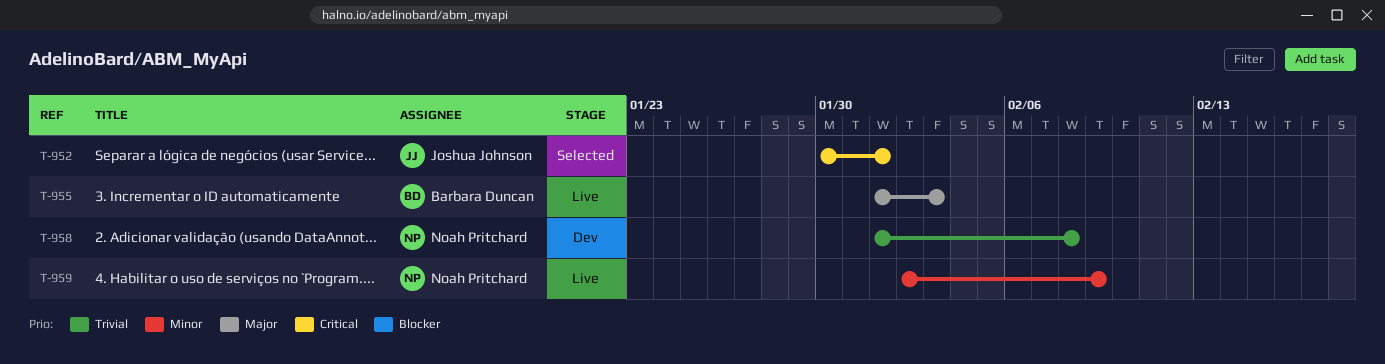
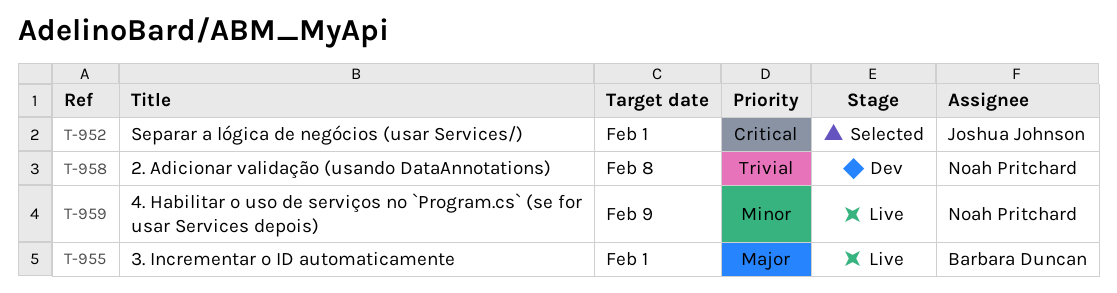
T-955, due: Feb 3 -> Feb 1

